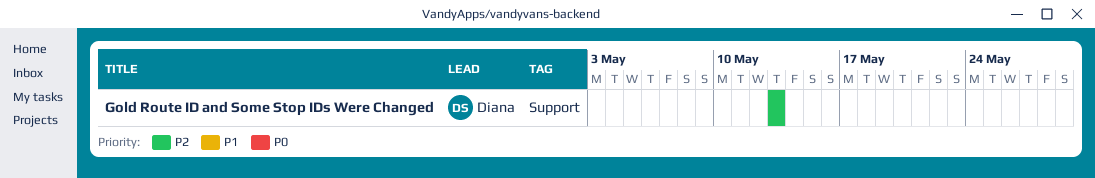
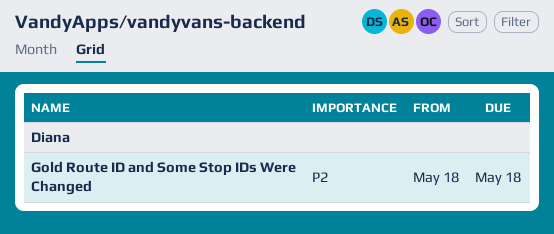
Gold Route ID and Some Stop IDs Were Changed, start: May 13 -> May 18
Gold Route ID and Some Stop IDs Were Changed, due: May 13 -> May 18

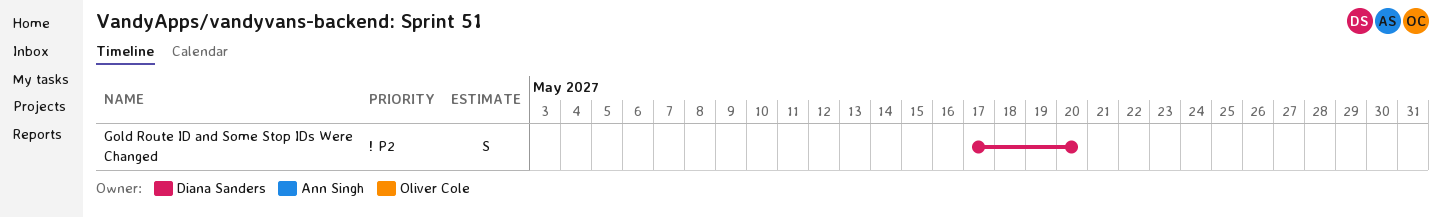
Gold Route ID and Some Stop IDs Were Changed, start: May 18 -> May 17
Gold Route ID and Some Stop IDs Were Changed, due: May 18 -> May 20

